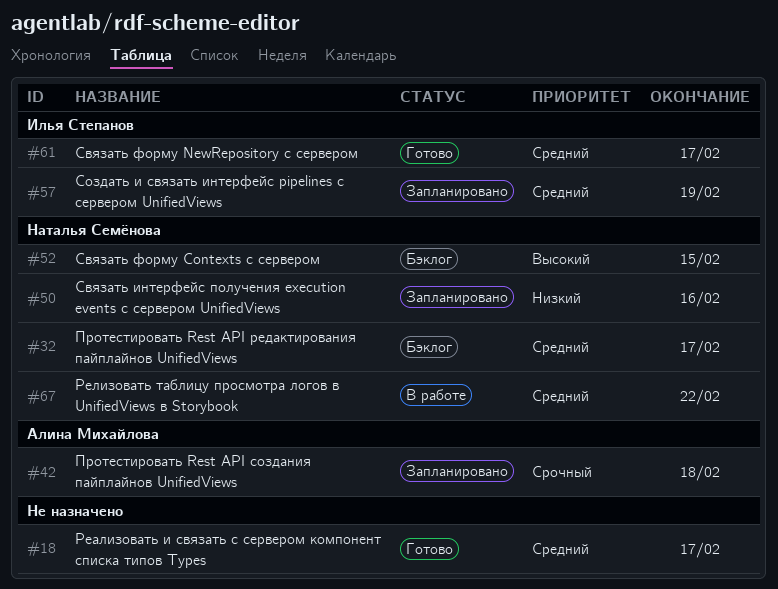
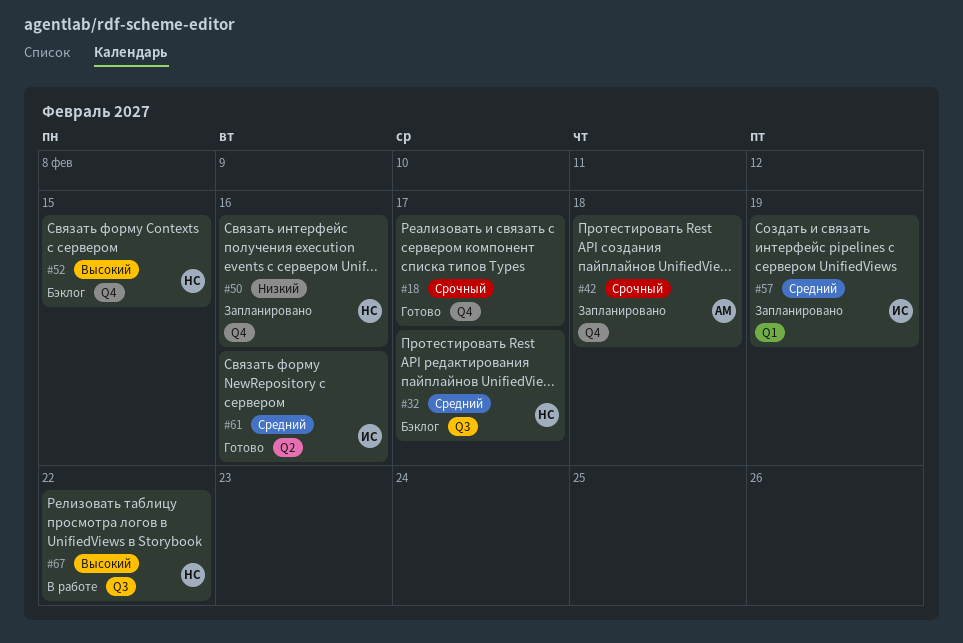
#18, priority: Средний -> Срочный
#61, due: Feb 17 -> Feb 16
#67, priority: Средний -> Высокий

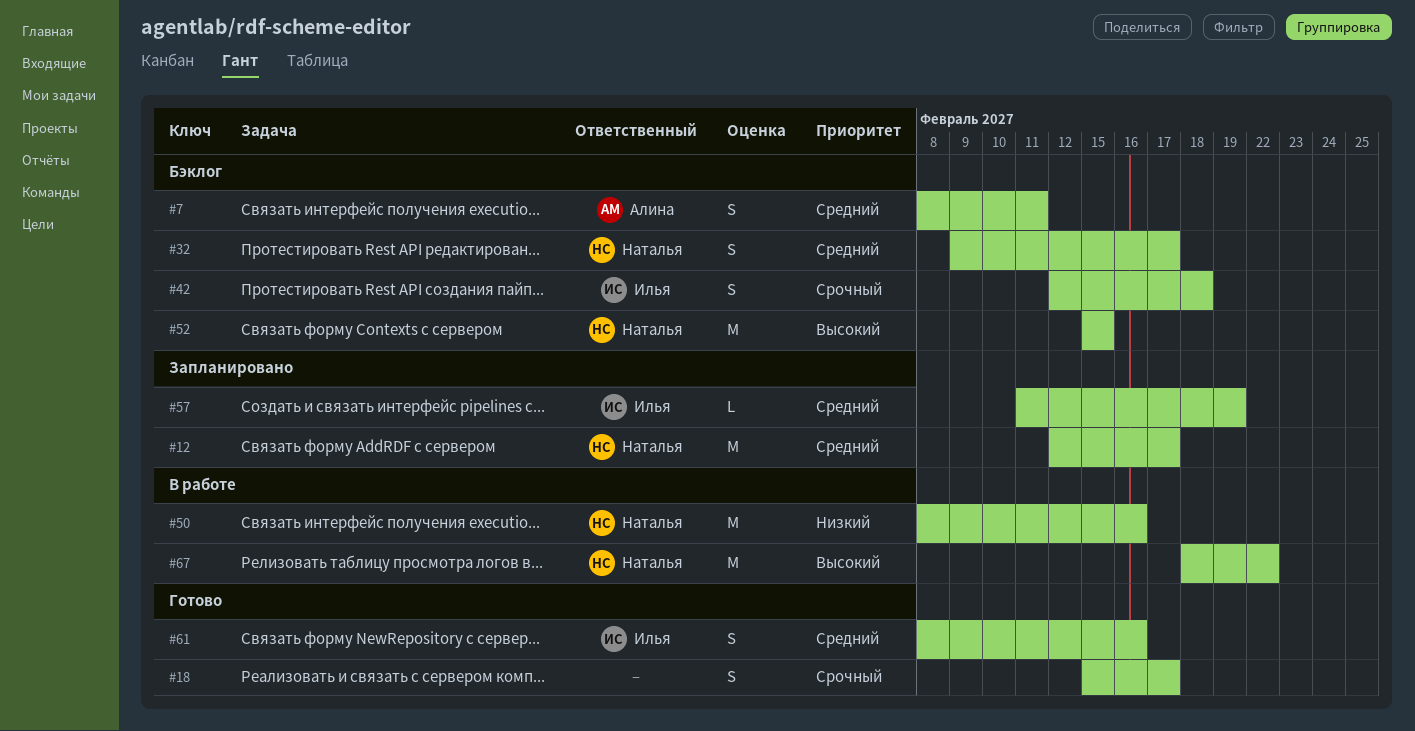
#7: none -> present
#12: none -> present
#42, status: Запланировано -> Бэклог
#42, owner: Алина -> Илья
#50, status: Запланировано -> В работе

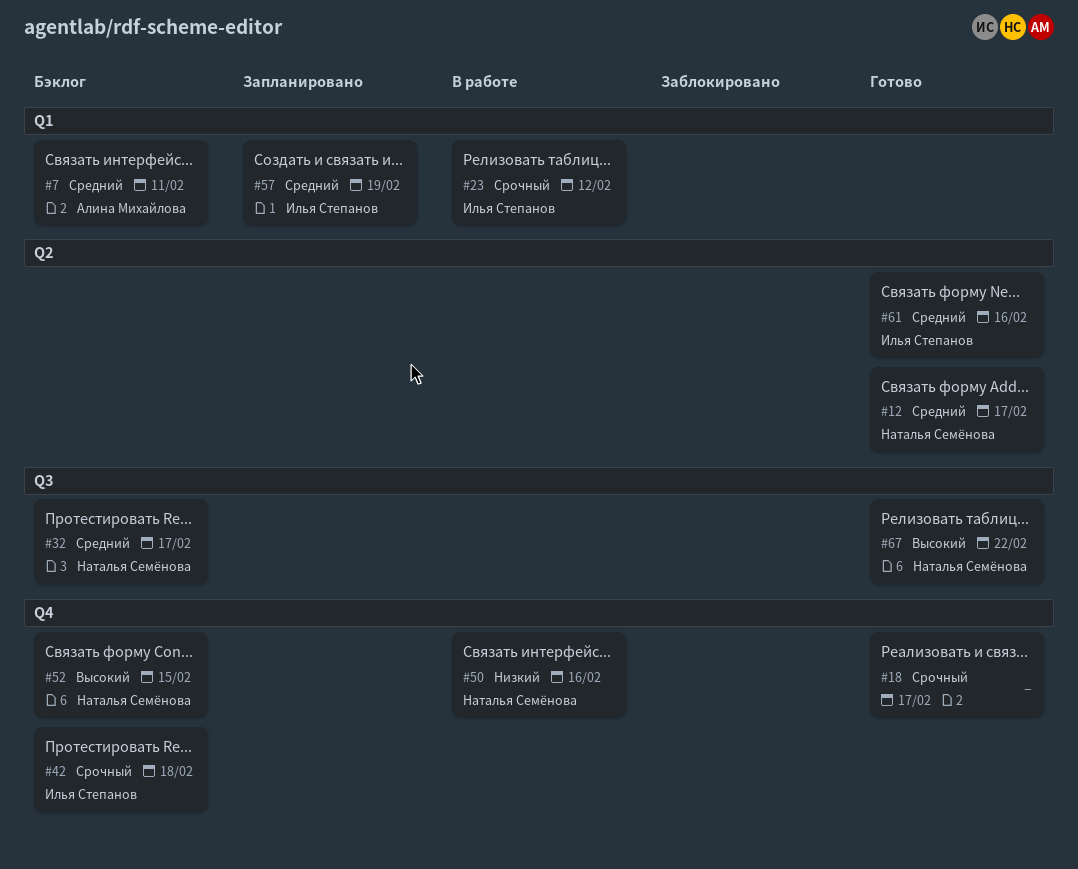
#12, status: Запланировано -> Готово
#23: none -> present
#67, status: В работе -> Готово

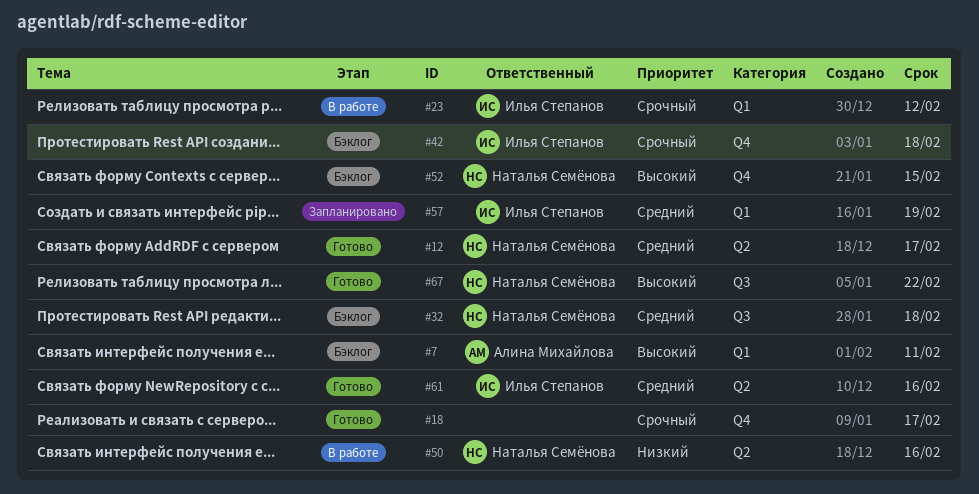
#7, priority: Средний -> Высокий
#32, due: Feb 17 -> Feb 18
#50, label: Q4 -> Q2

